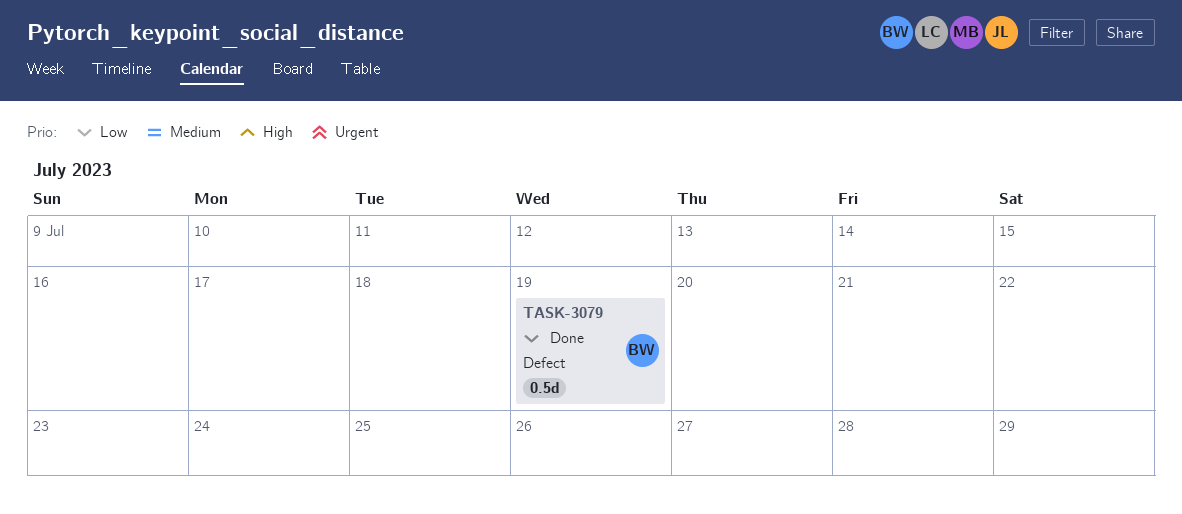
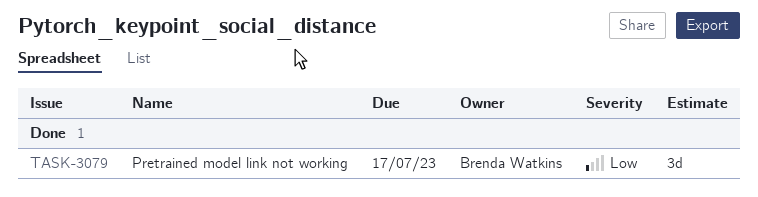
TASK-3079, estimate: 0.5d -> 3d
TASK-3079, due: Jul 19 -> Jul 17

